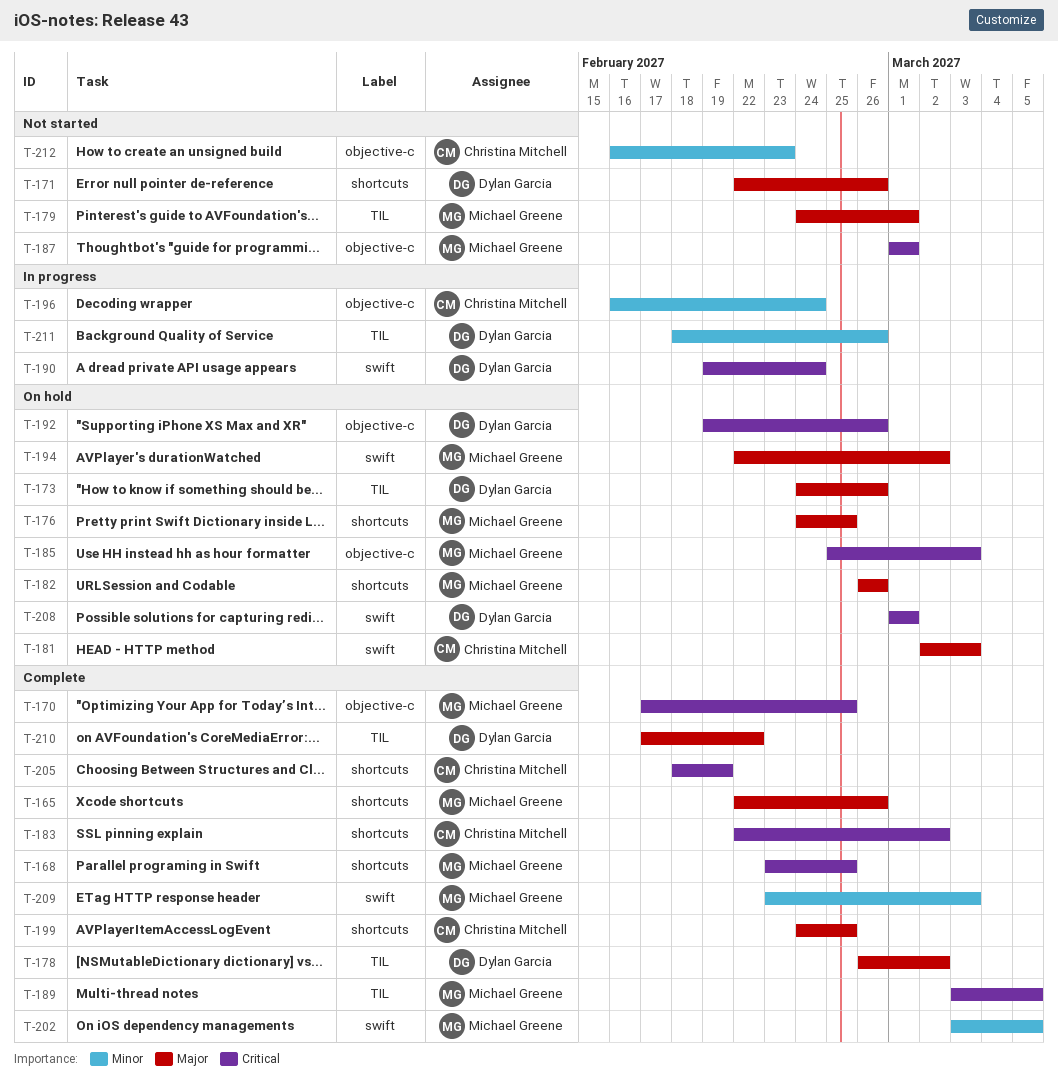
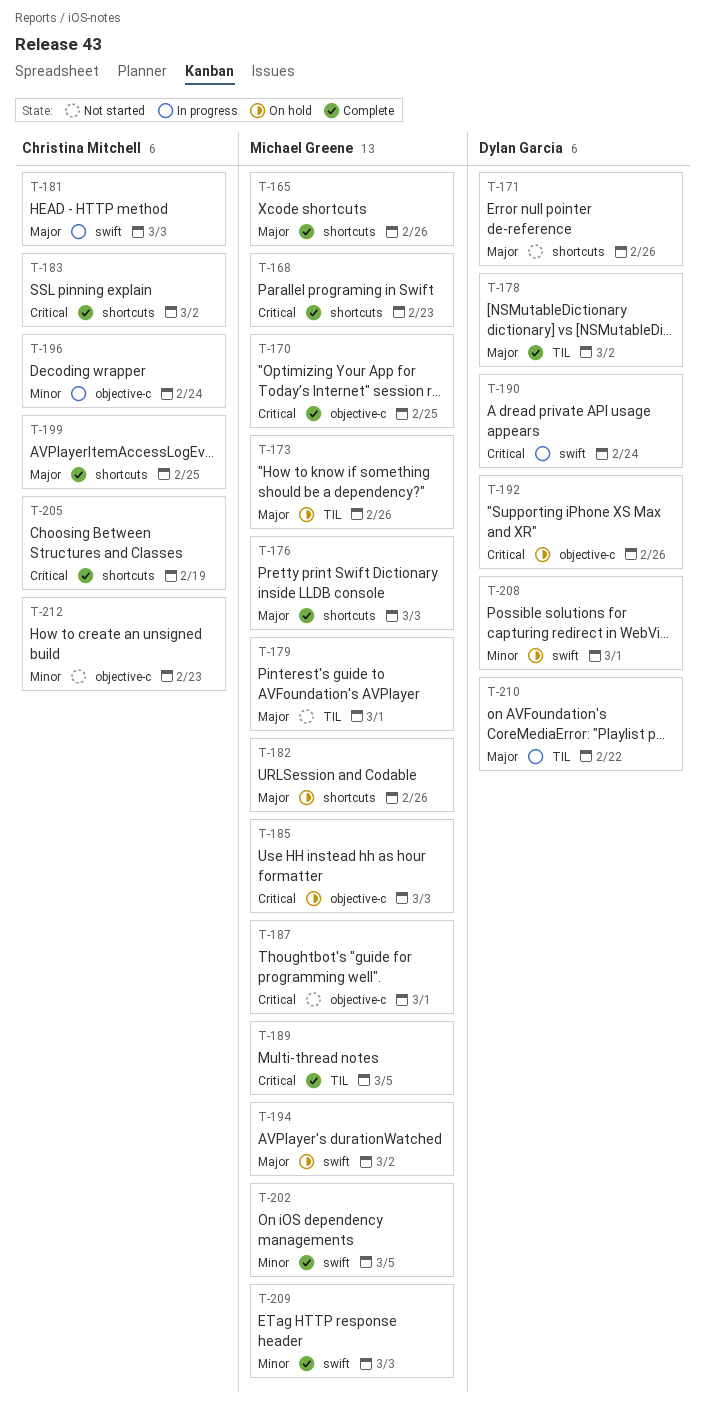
T-168, due: Feb 25 -> Feb 23
T-173, owner: Dylan Garcia -> Michael Greene
T-176, status: On hold -> Complete
T-176, due: Feb 25 -> Mar 3
T-181, status: On hold -> In progress
T-208, priority: Critical -> Minor
T-210, status: Complete -> In progress
T-211: present -> none

